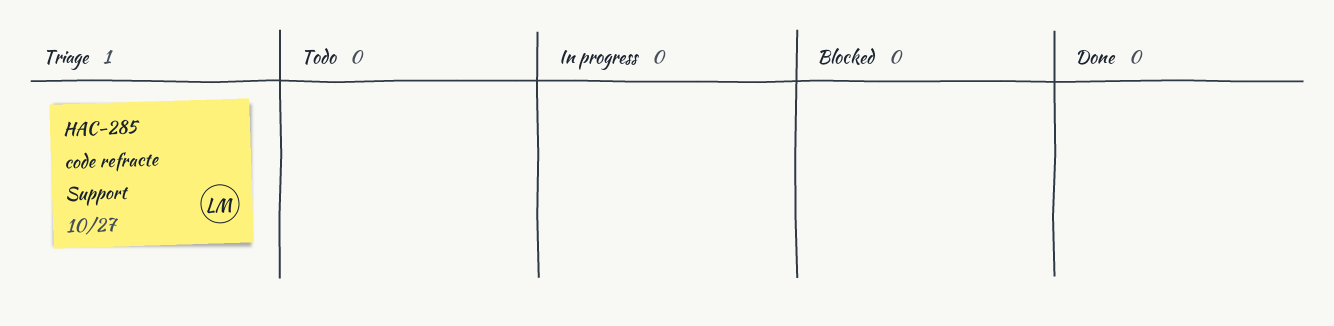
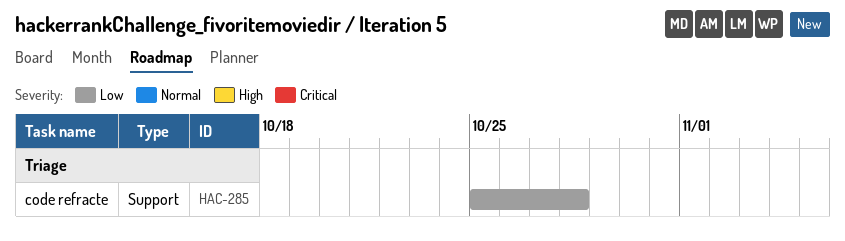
HAC-285, due: Oct 27 -> Oct 28

